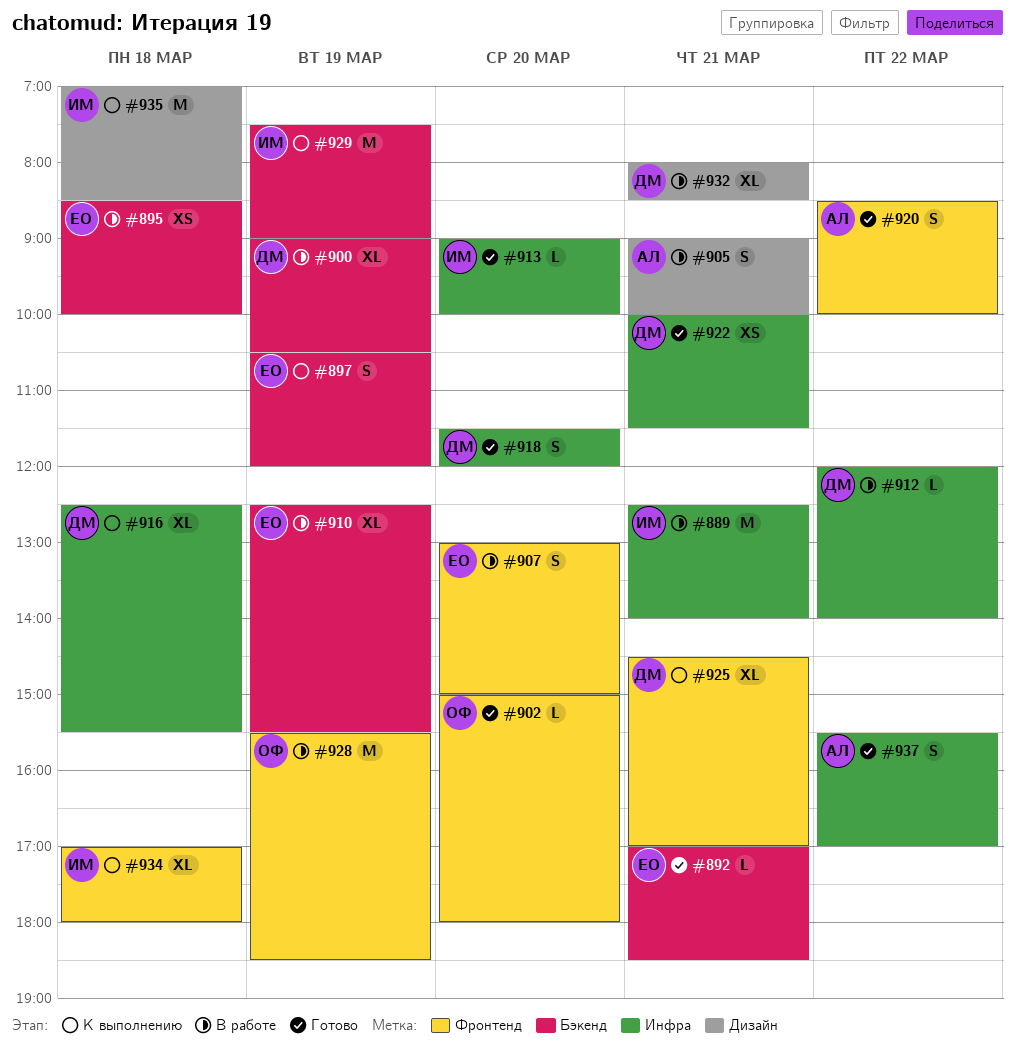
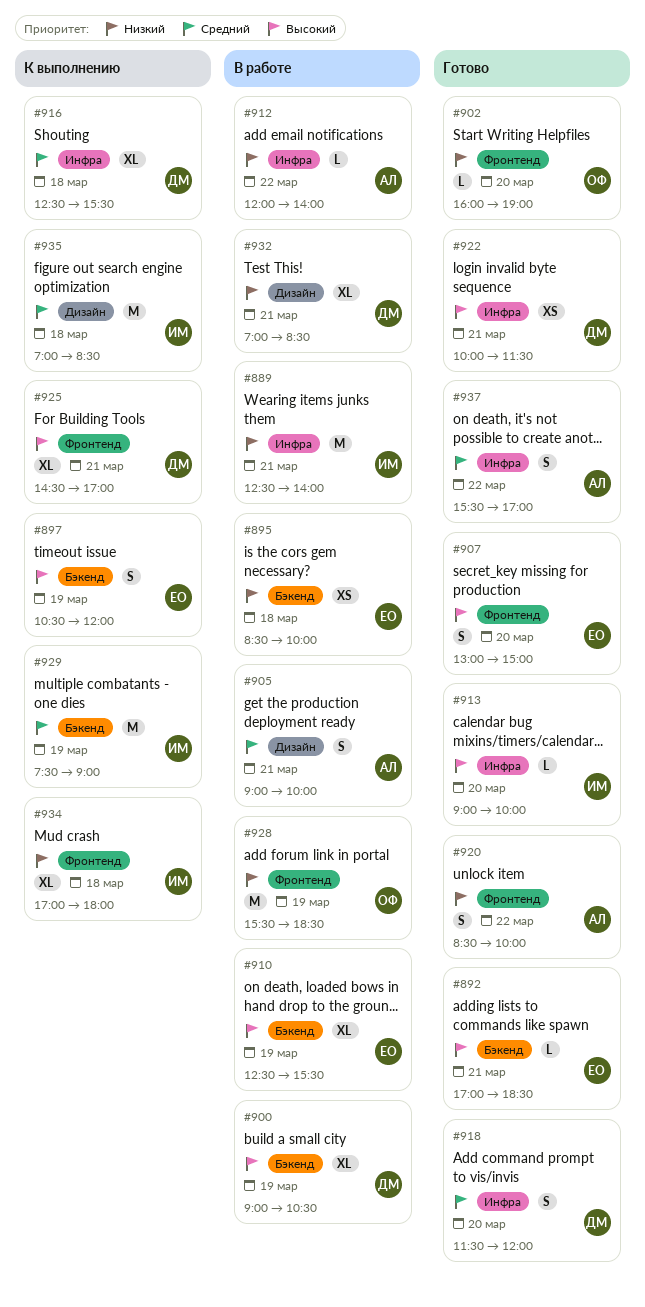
#902, begins: 15:00 -> 16:00
#902, ends: 18:00 -> 19:00
#907, status: В работе -> Готово
#912, owner: ДМ -> АЛ
#932, begins: 08:00 -> 07:00

